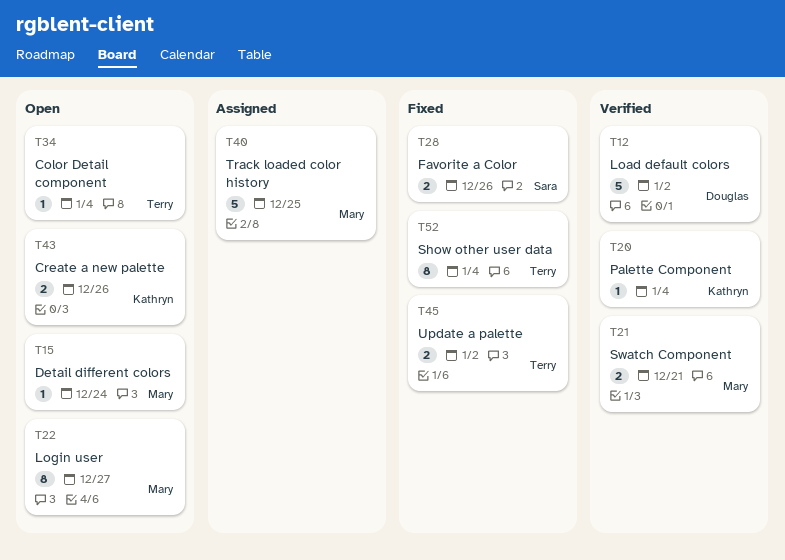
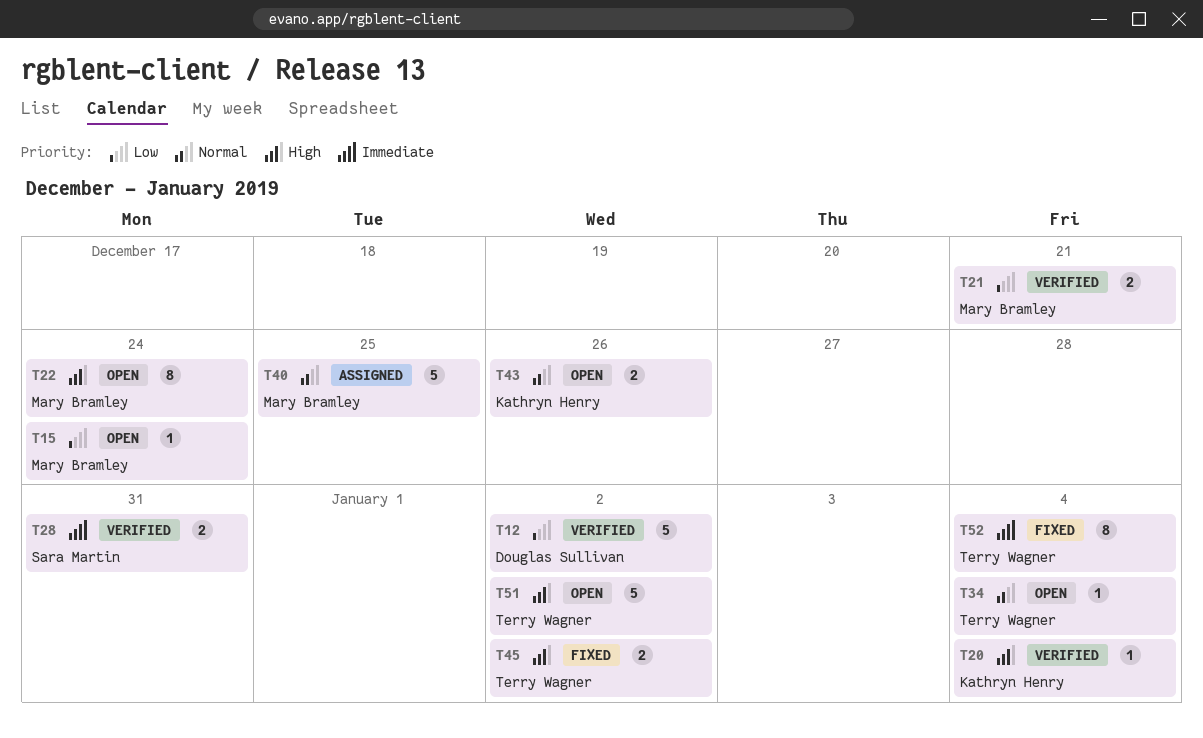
T22, due: Dec 27 -> Dec 24
T28, status: Fixed -> Verified
T28, due: Dec 26 -> Dec 31
T51: none -> present

